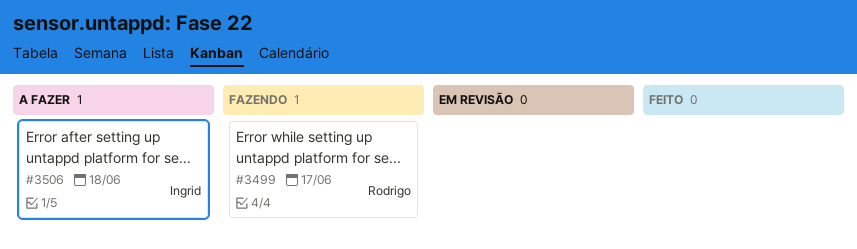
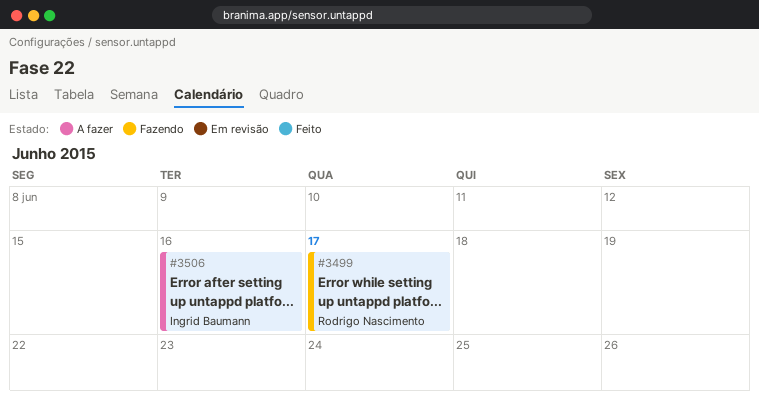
#3506, due: Jun 18 -> Jun 16

